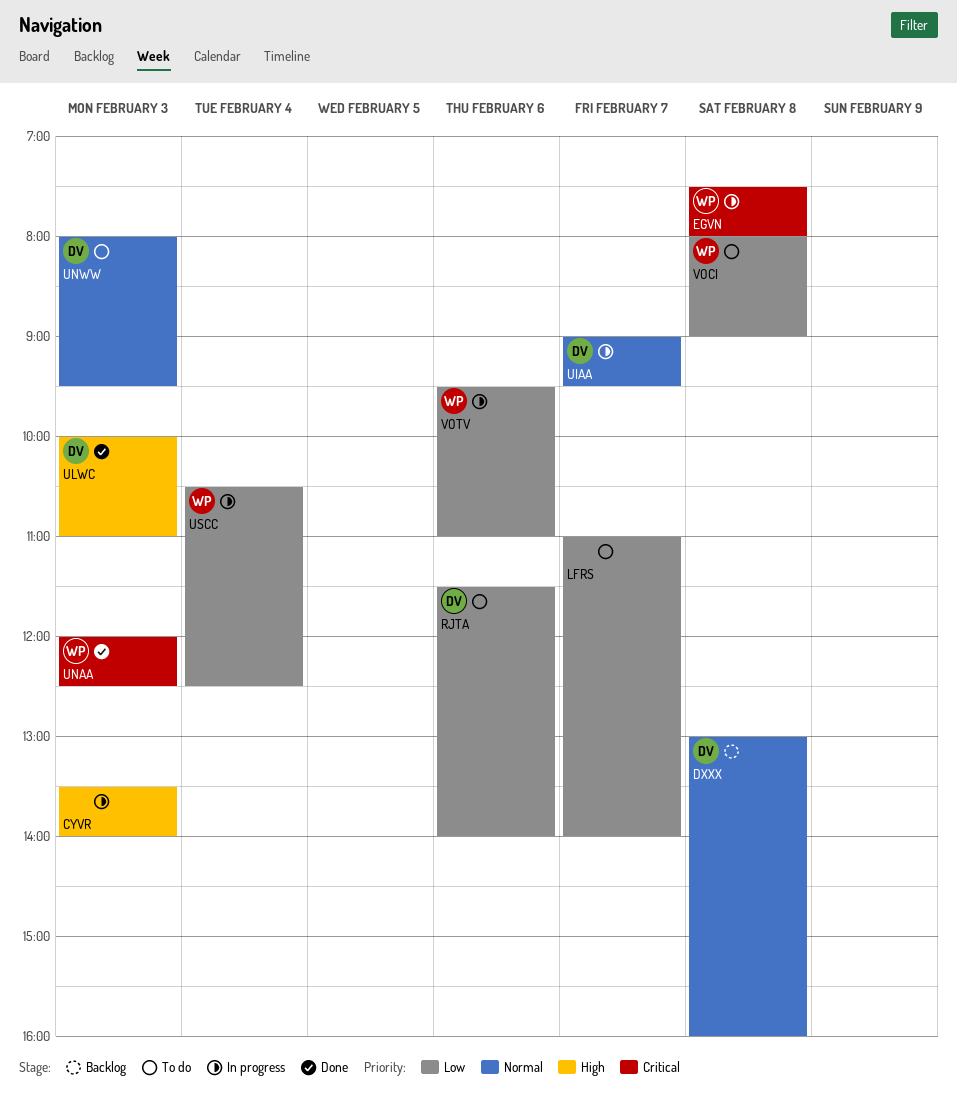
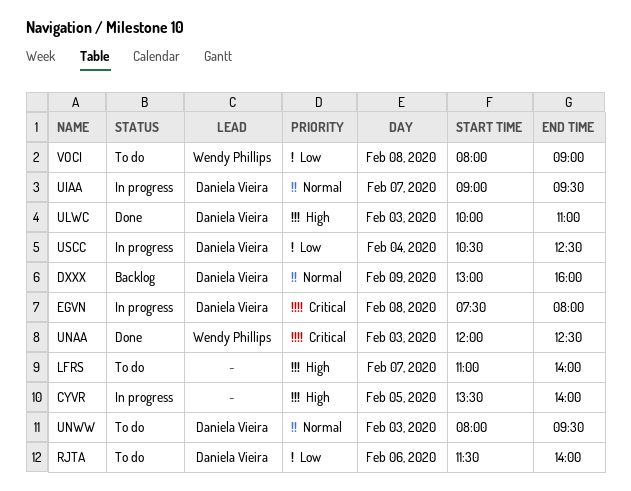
CYVR, day: Feb 3 -> Feb 5
DXXX, day: Feb 8 -> Feb 9
EGVN, owner: Wendy Phillips -> Daniela Vieira
LFRS, priority: Low -> High
USCC, owner: Wendy Phillips -> Daniela Vieira
VOTV: present -> none

